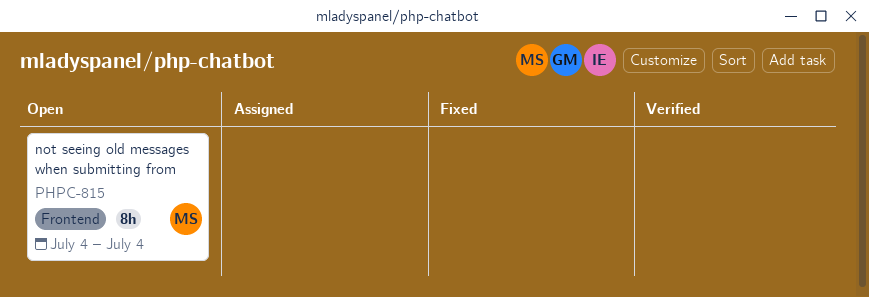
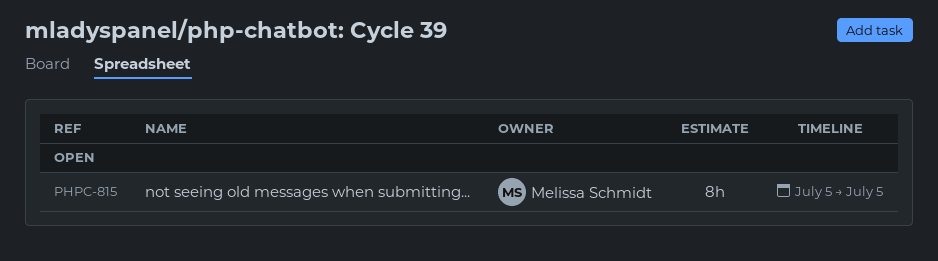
PHPC-815, start: Jul 4 -> Jul 5
PHPC-815, due: Jul 4 -> Jul 5

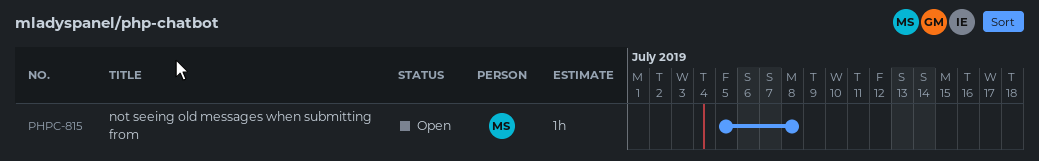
PHPC-815, estimate: 8h -> 1h
PHPC-815, due: Jul 5 -> Jul 8

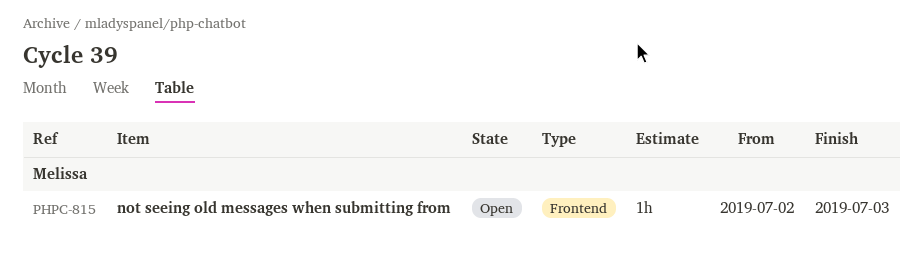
PHPC-815, start: Jul 5 -> Jul 2
PHPC-815, due: Jul 8 -> Jul 3

